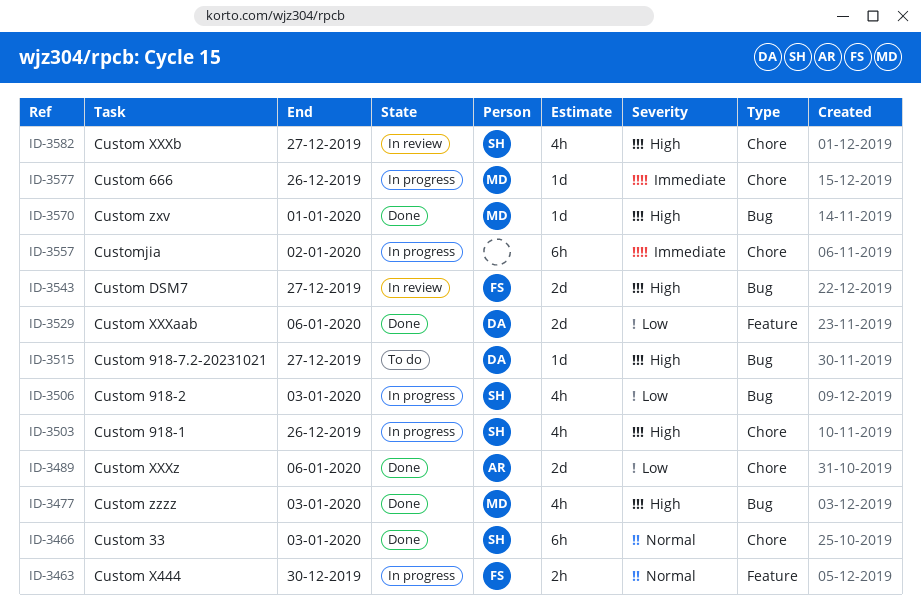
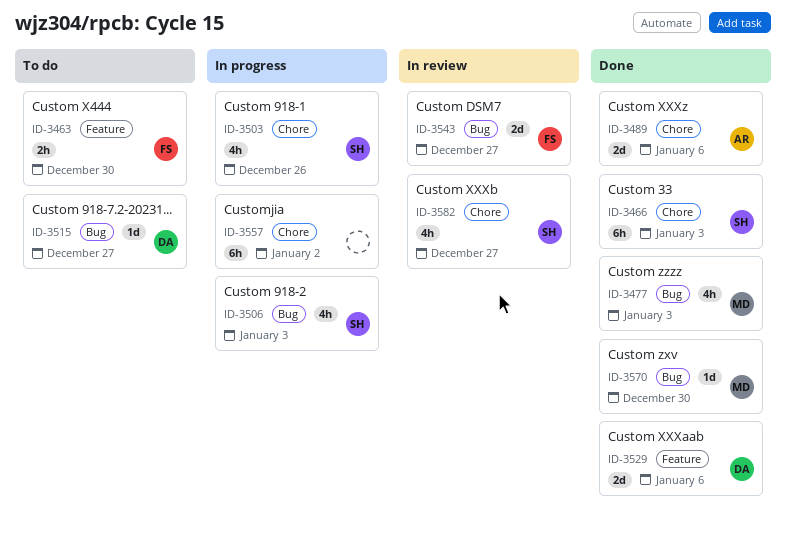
ID-3463, status: In progress -> To do
ID-3570, due: Jan 1 -> Dec 30
ID-3577: present -> none

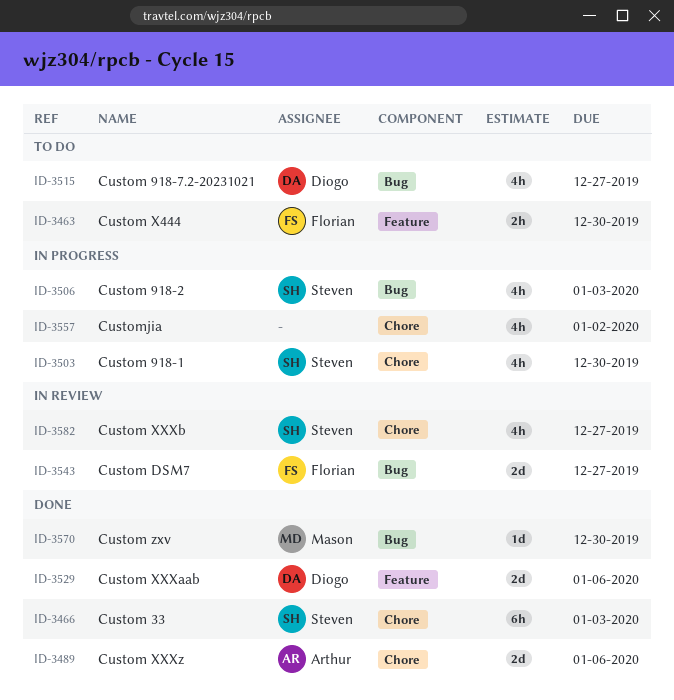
ID-3477: present -> none
ID-3503, due: Dec 26 -> Dec 30
ID-3515, estimate: 1d -> 4h
ID-3557, estimate: 6h -> 4h

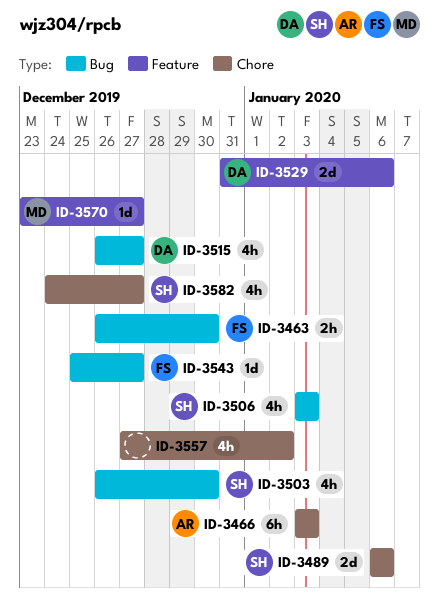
ID-3463, label: Feature -> Bug
ID-3466, owner: Steven -> Arthur
ID-3489, owner: Arthur -> Steven
ID-3503, label: Chore -> Bug
ID-3543, estimate: 2d -> 1d
ID-3570, label: Bug -> Feature
ID-3570, due: Dec 30 -> Dec 27

